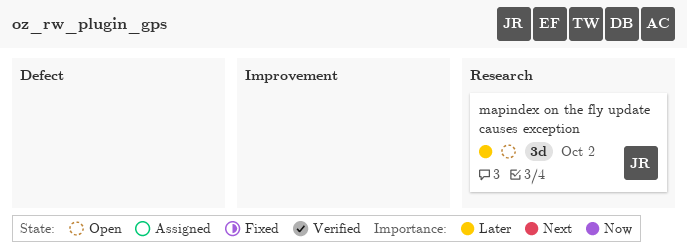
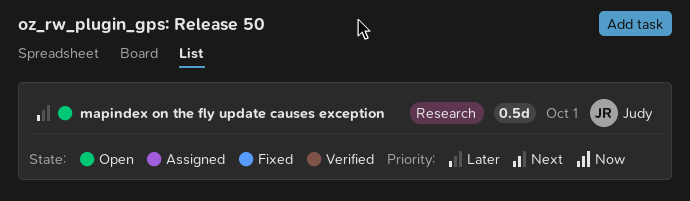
mapindex on the fly update causes exception, estimate: 3d -> 0.5d
mapindex on the fly update causes exception, due: Oct 2 -> Oct 1

